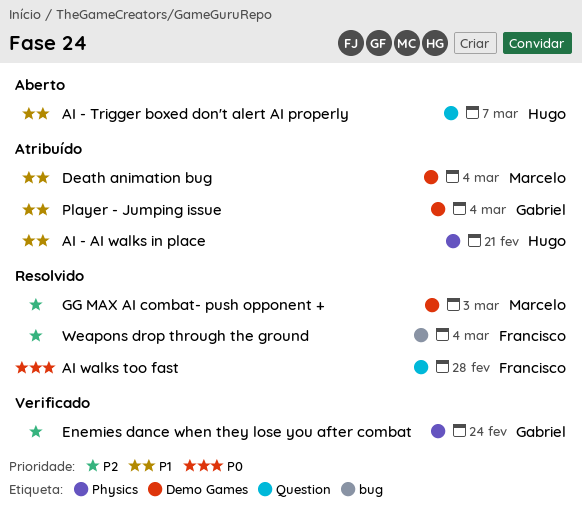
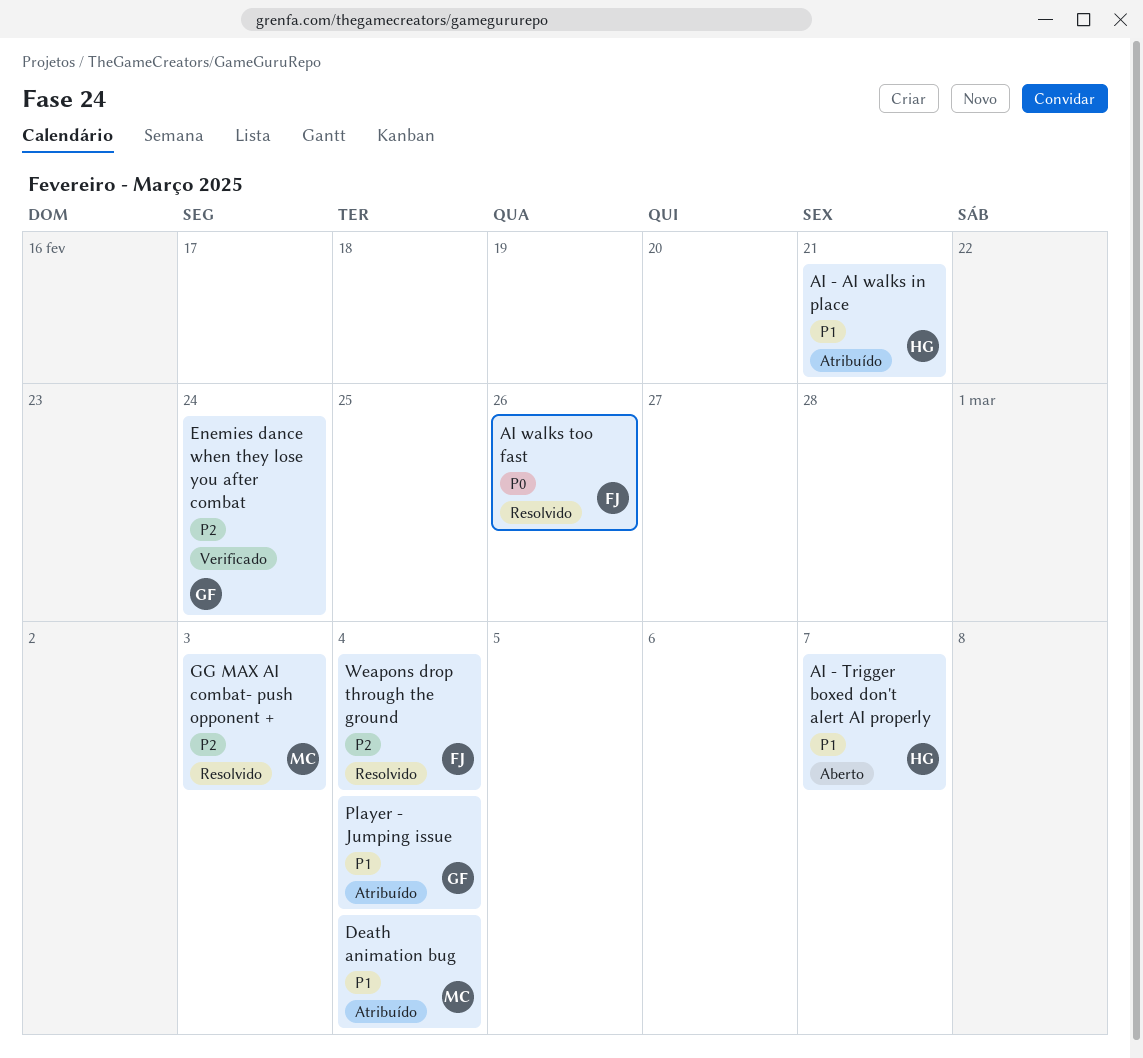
AI walks too fast, due: Feb 28 -> Feb 26

